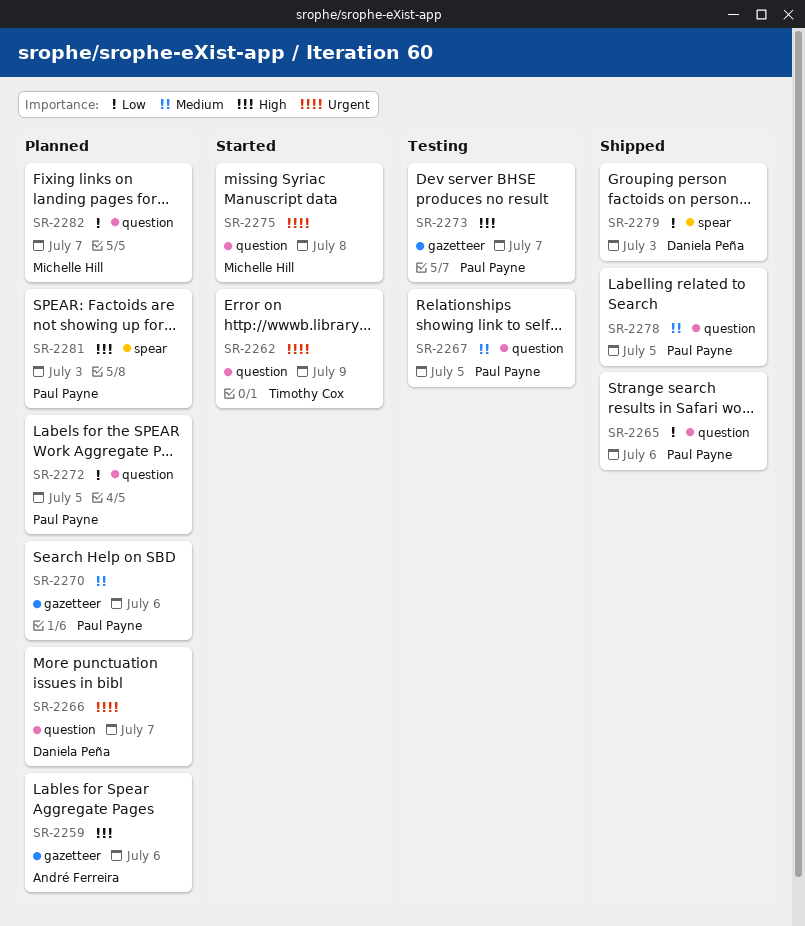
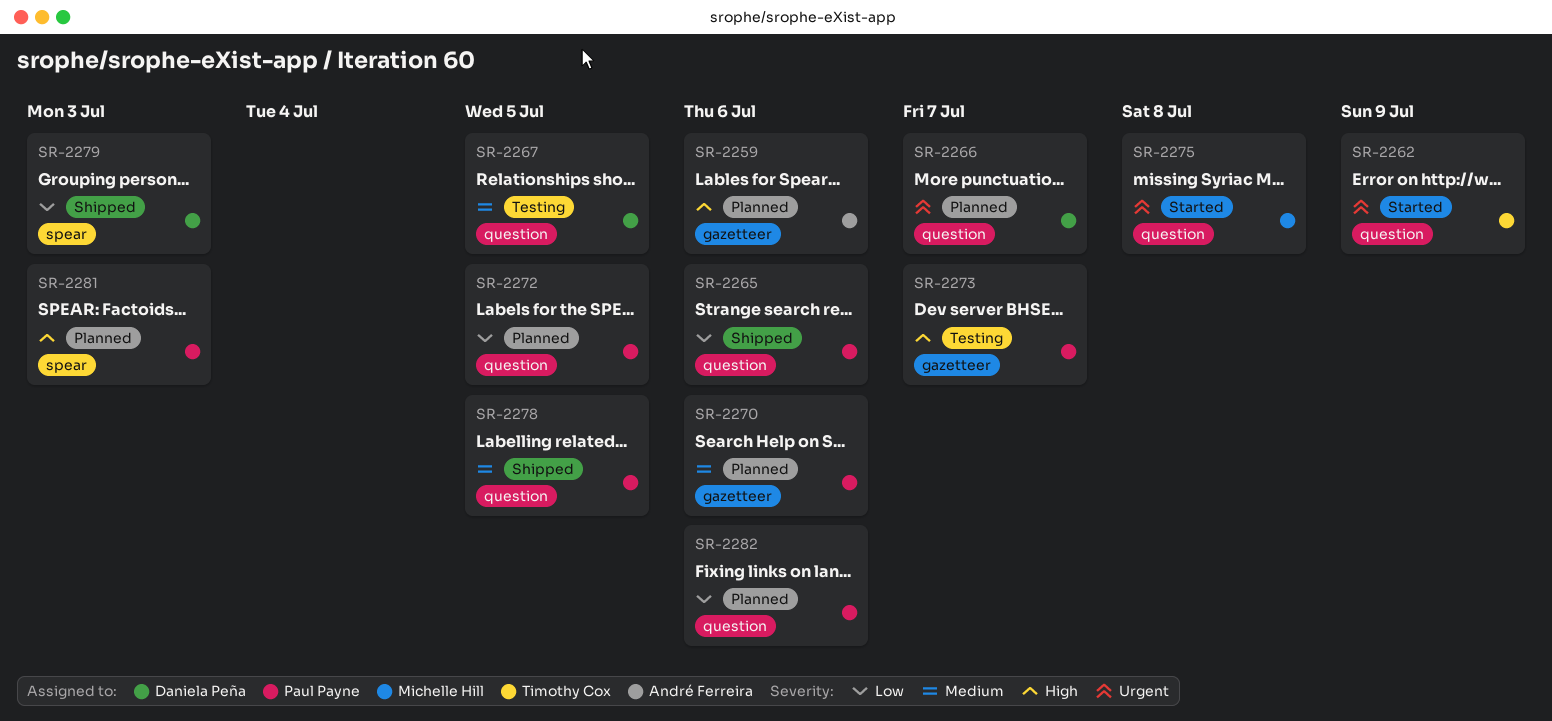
SR-2267, owner: Paul Payne -> Daniela Peña
SR-2282, owner: Michelle Hill -> Paul Payne
SR-2282, due: Jul 7 -> Jul 6

